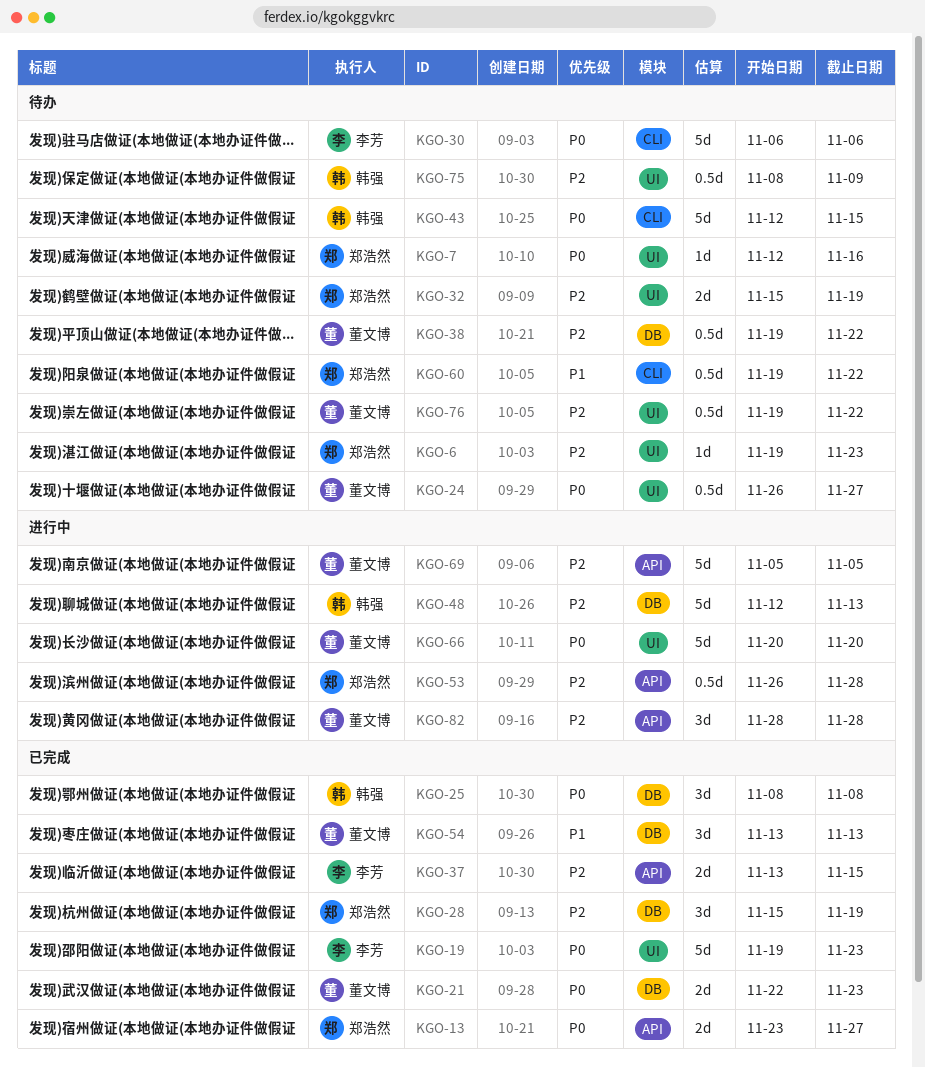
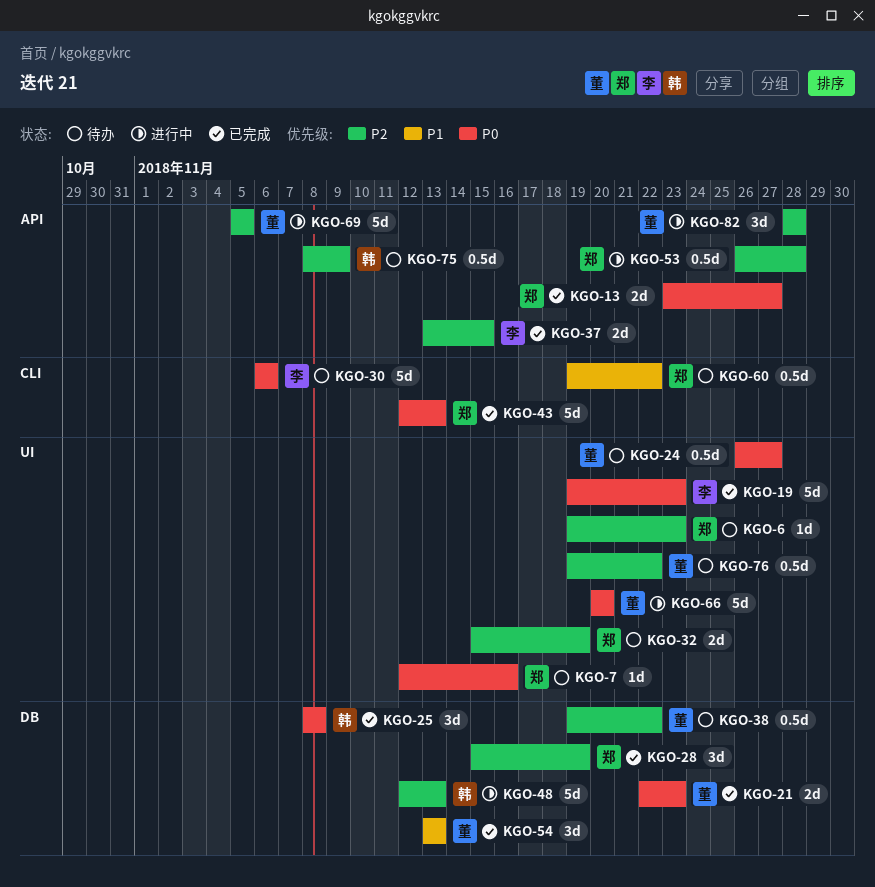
KGO-43, status: 待办 -> 已完成
KGO-43, owner: 韩强 -> 郑浩然
KGO-43, due: Nov 15 -> Nov 13
KGO-75, label: UI -> API

